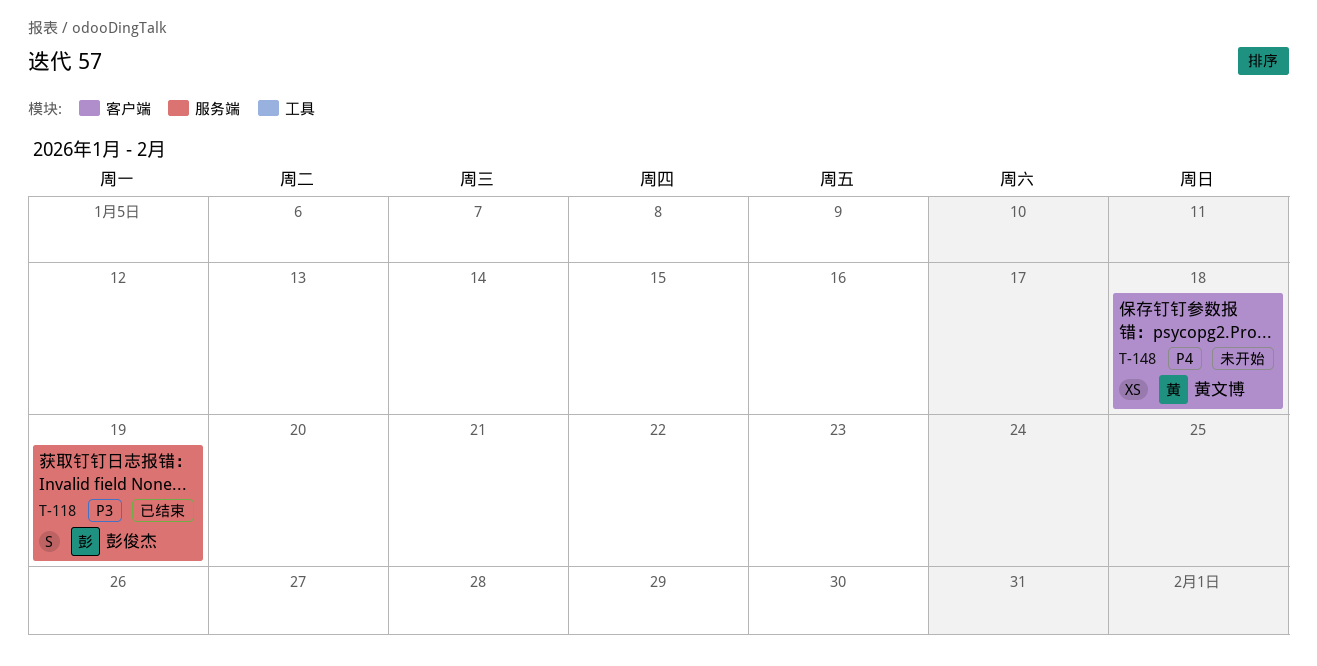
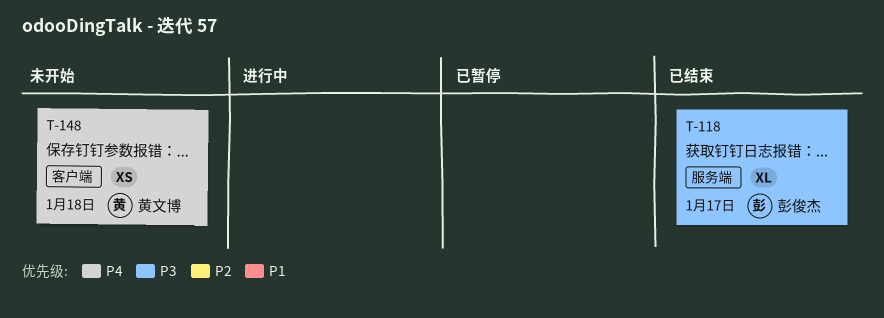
T-118, estimate: S -> XL
T-118, due: Jan 19 -> Jan 17

